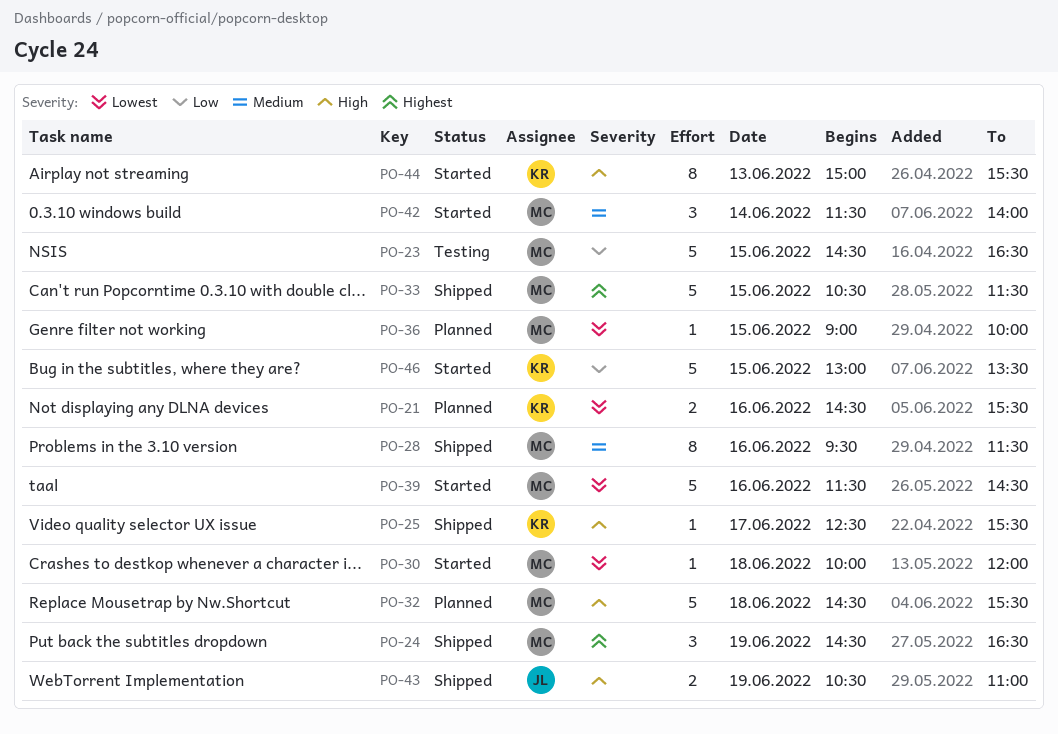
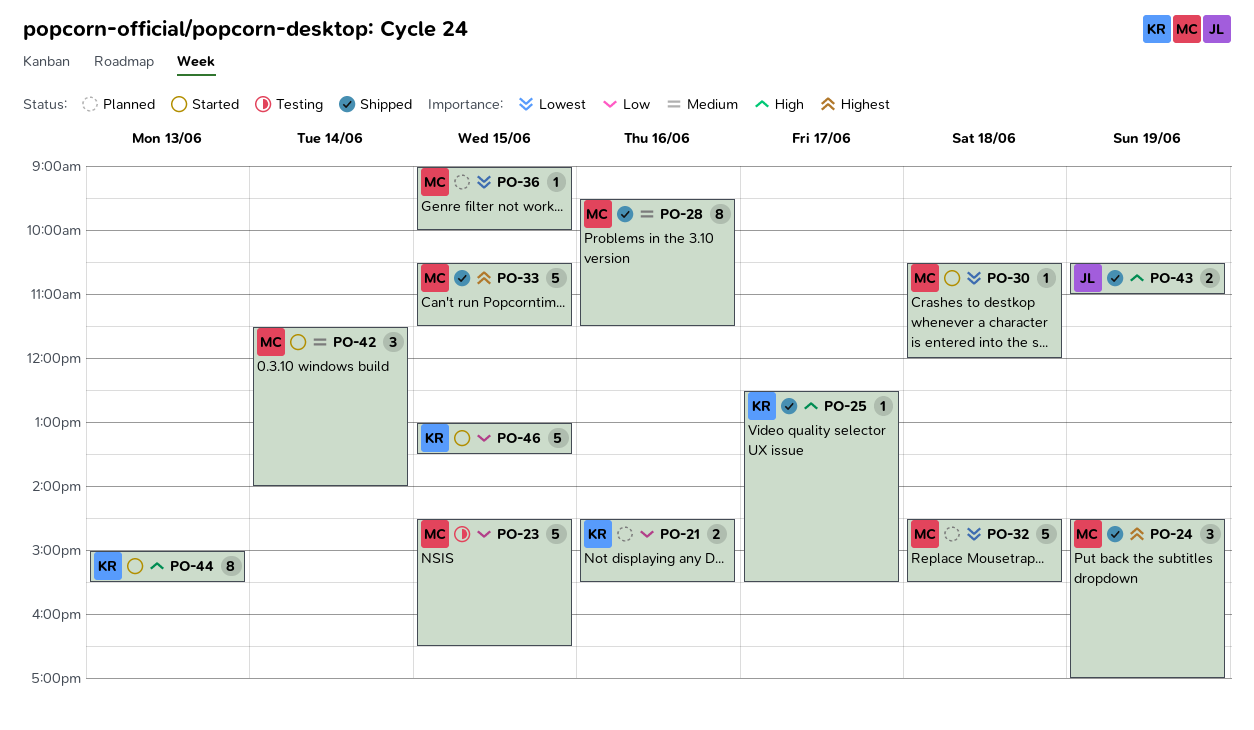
PO-21, priority: Lowest -> Low
PO-24, ends: 16:30 -> 17:00
PO-30, begins: 10:00 -> 10:30
PO-32, priority: High -> Lowest
PO-39: present -> none

